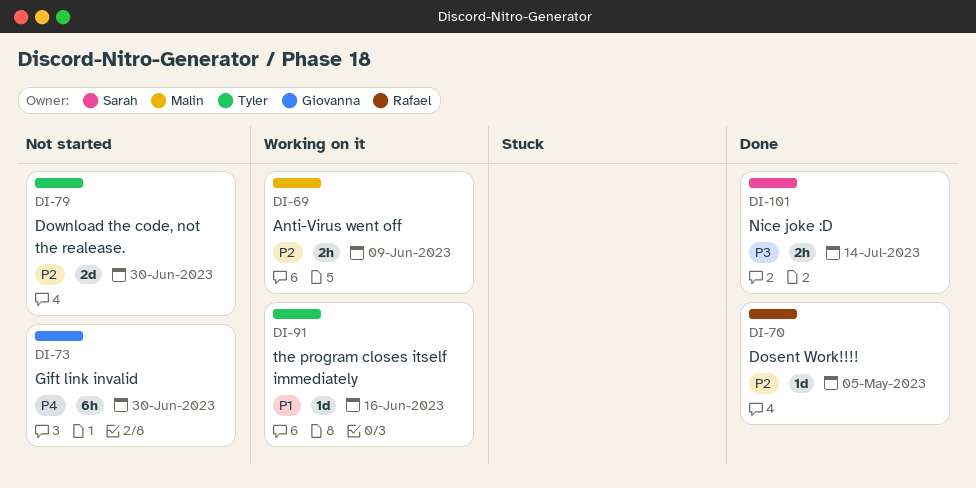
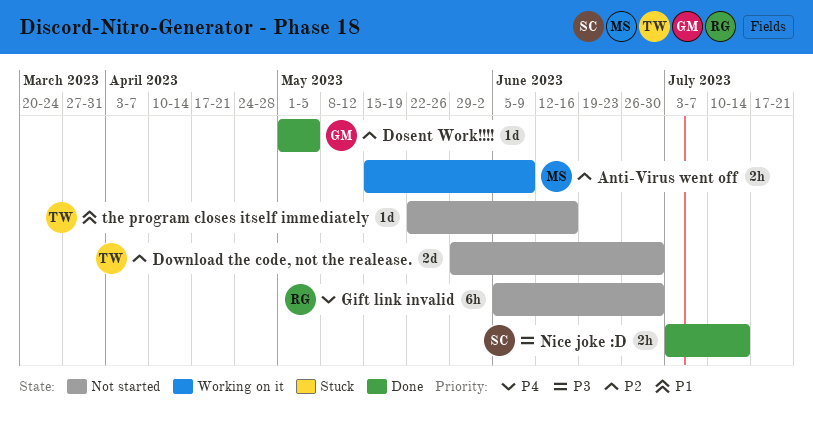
Dosent Work!!!!, owner: Rafael -> Giovanna
Gift link invalid, owner: Giovanna -> Rafael
the program closes itself immediately, status: Working on it -> Not started

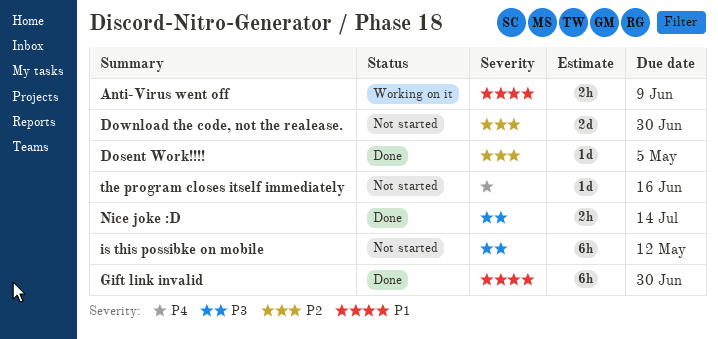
Anti-Virus went off, priority: P2 -> P1
Gift link invalid, status: Not started -> Done
Gift link invalid, priority: P4 -> P1
is this possibke on mobile: none -> present
the program closes itself immediately, priority: P1 -> P4

